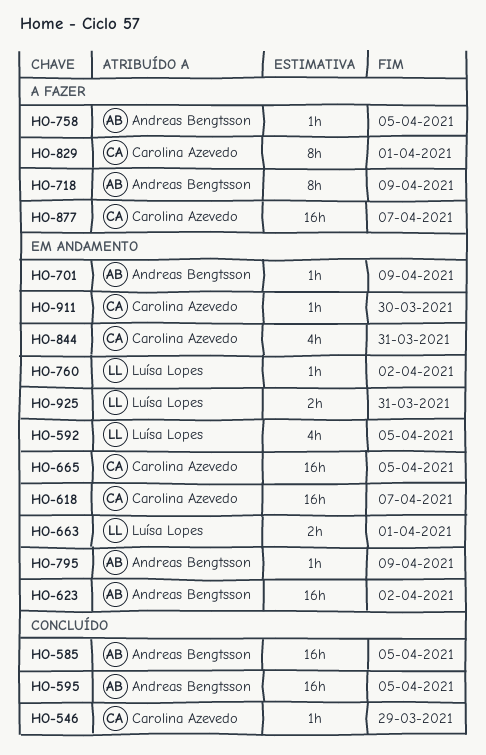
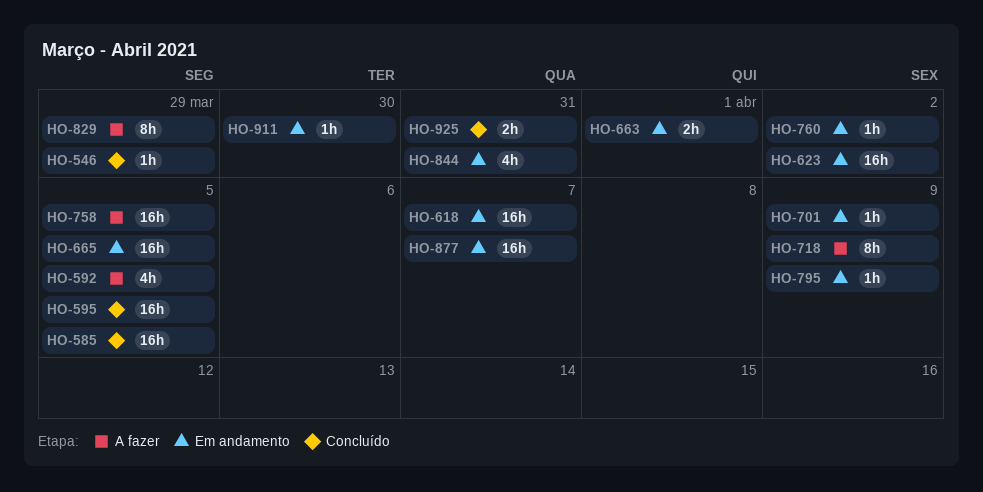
HO-592, status: Em andamento -> A fazer
HO-758, estimate: 1h -> 16h
HO-829, due: Apr 1 -> Mar 29
HO-877, status: A fazer -> Em andamento
HO-925, status: Em andamento -> Concluído

